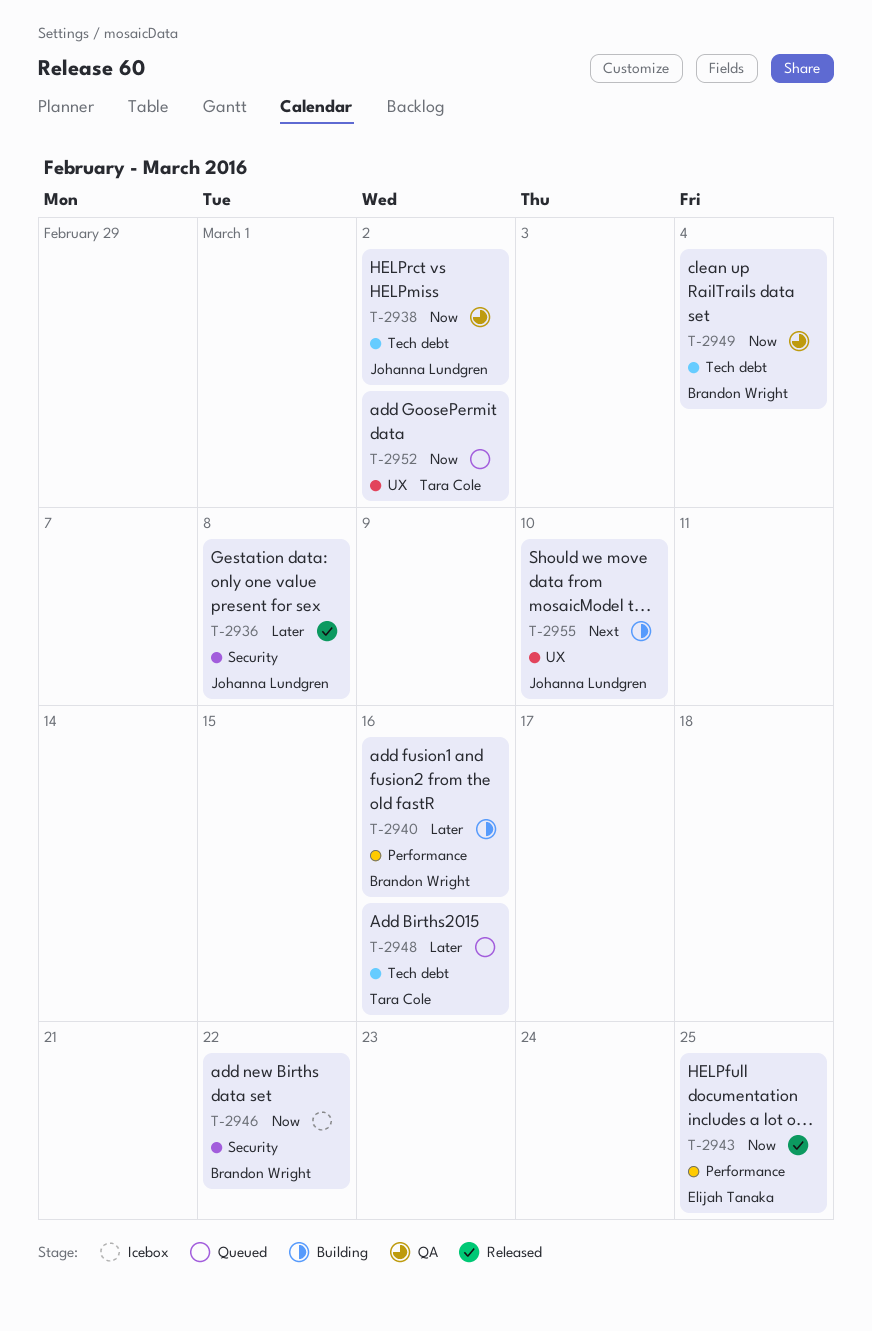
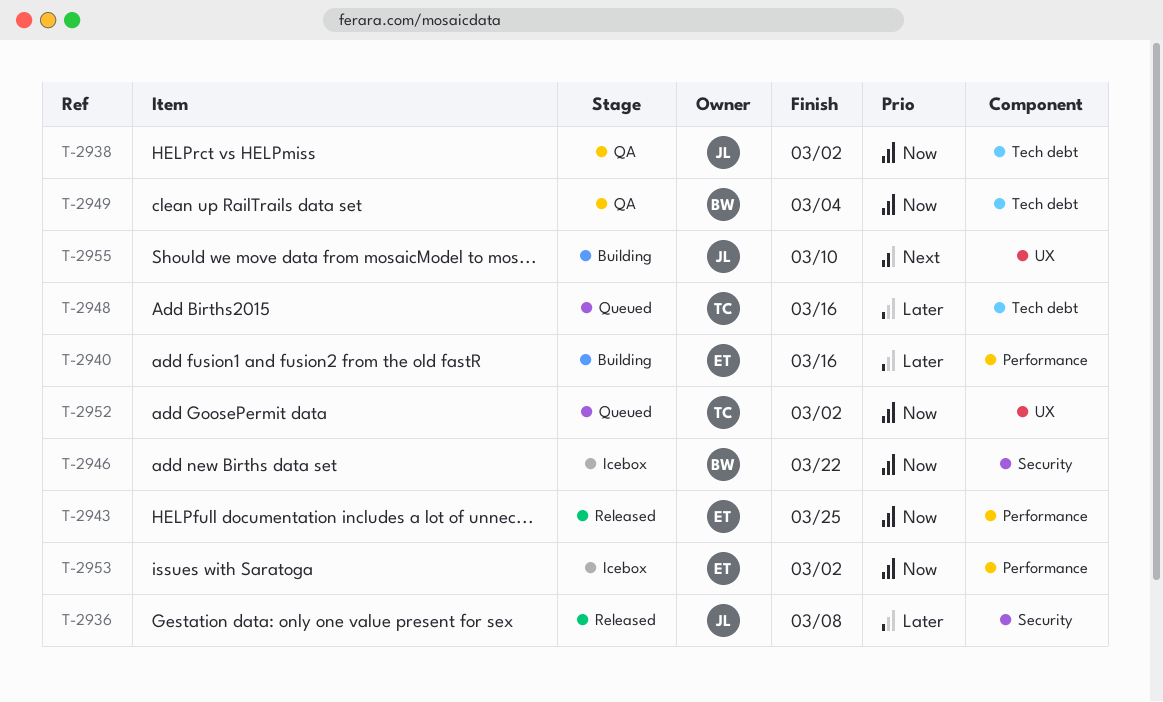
T-2940, owner: Brandon Wright -> Elijah Tanaka
T-2953: none -> present

